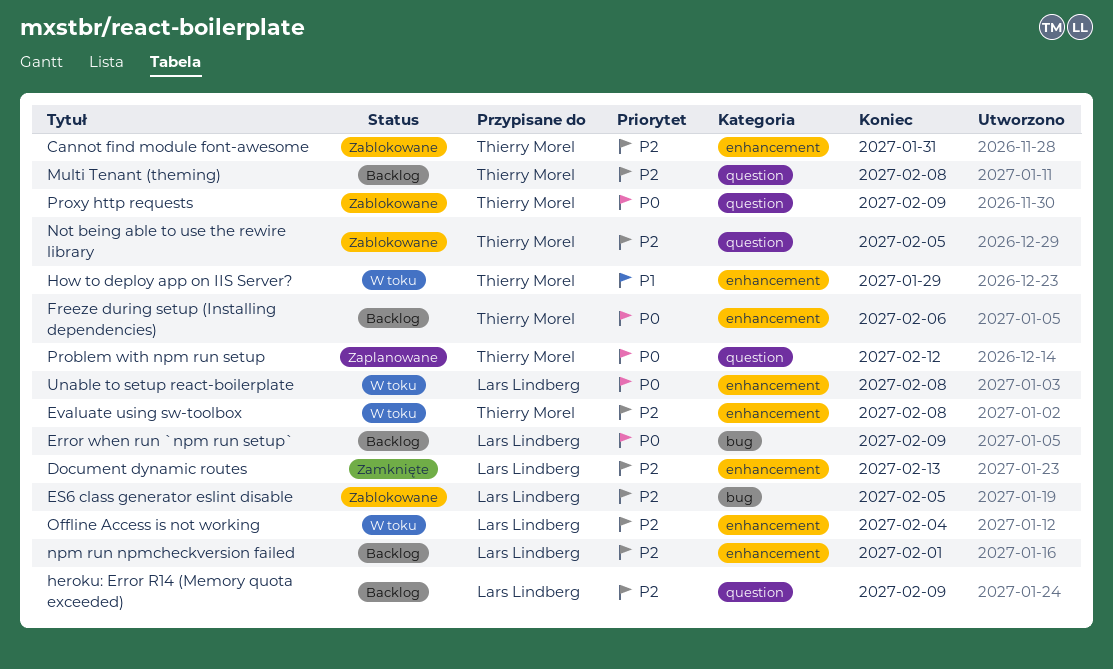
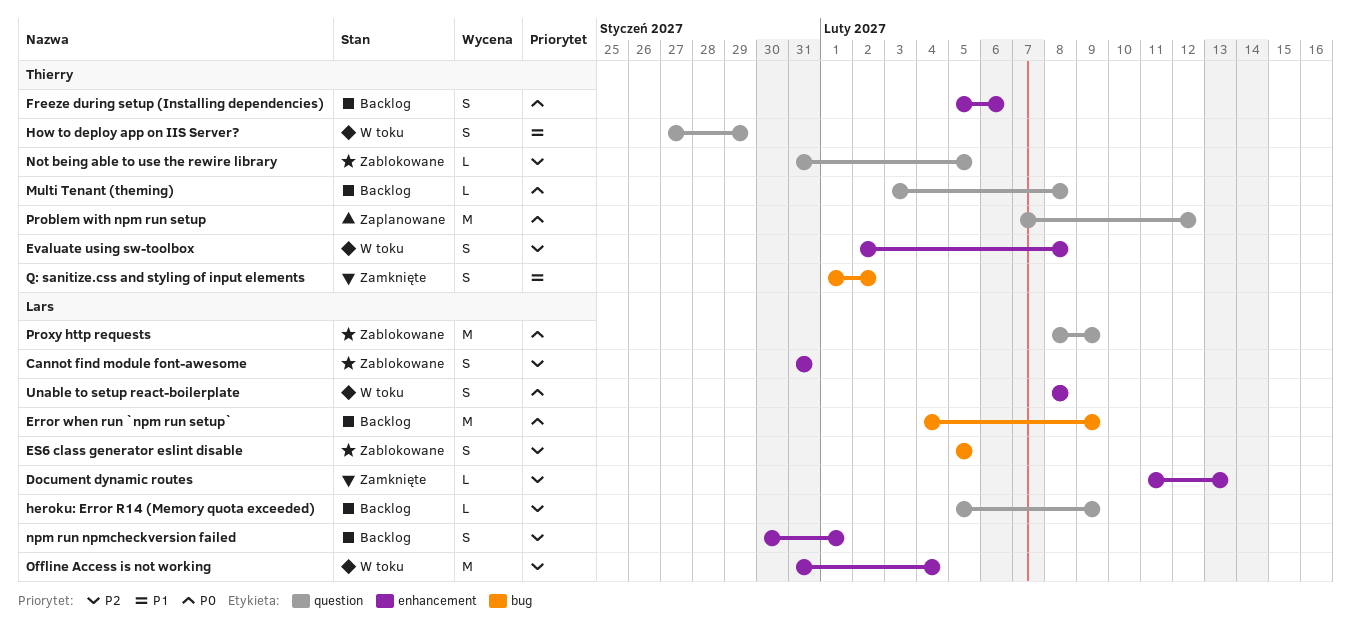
Cannot find module font-awesome, owner: Thierry Morel -> Lars Lindberg
How to deploy app on IIS Server?, label: enhancement -> question
Multi Tenant (theming), priority: P2 -> P0
Proxy http requests, owner: Thierry Morel -> Lars Lindberg
Q: sanitize.css and styling of input elements: none -> present

